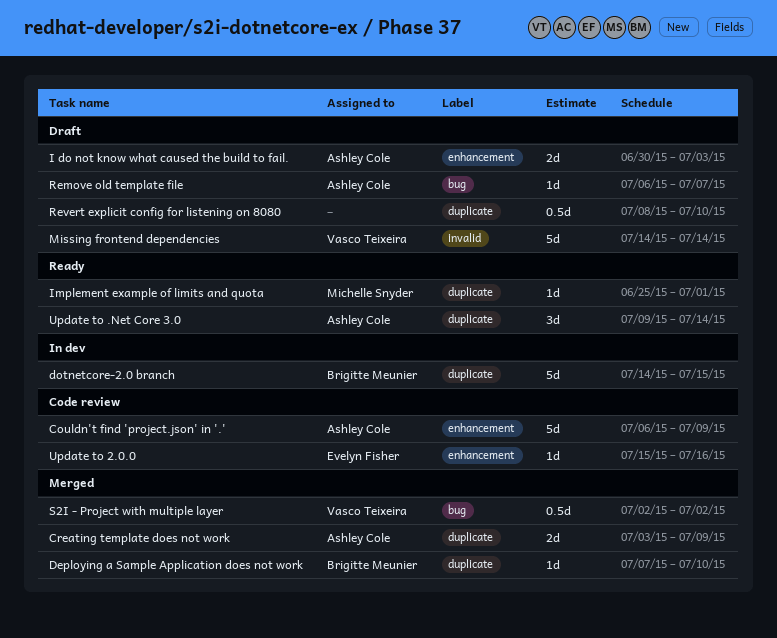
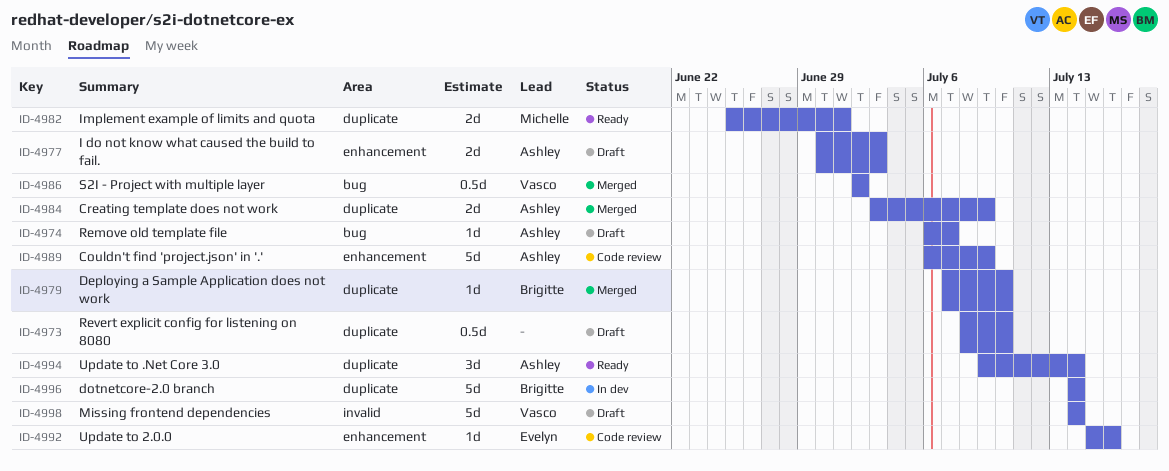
dotnetcore-2.0 branch, due: Jul 15 -> Jul 14
Implement example of limits and quota, estimate: 1d -> 2d

